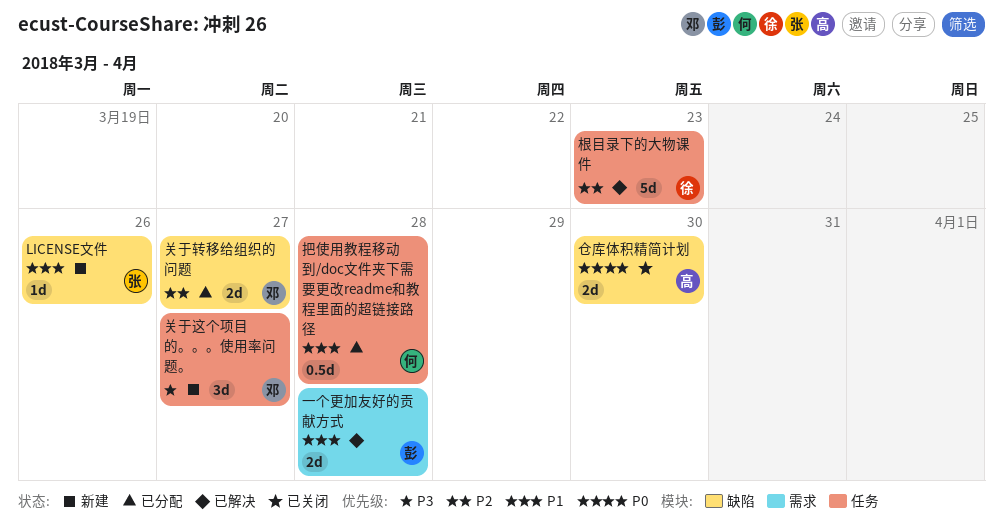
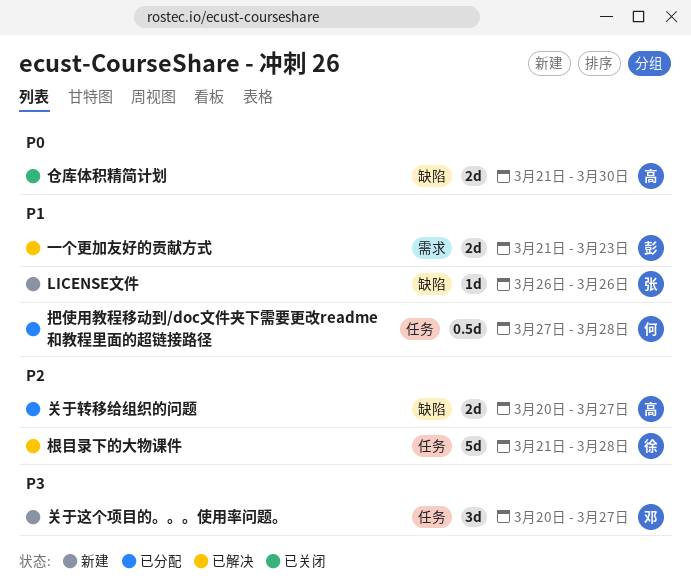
一个更加友好的贡献方式, due: Mar 28 -> Mar 23
关于转移给组织的问题, owner: 邓 -> 高
根目录下的大物课件, due: Mar 23 -> Mar 28

